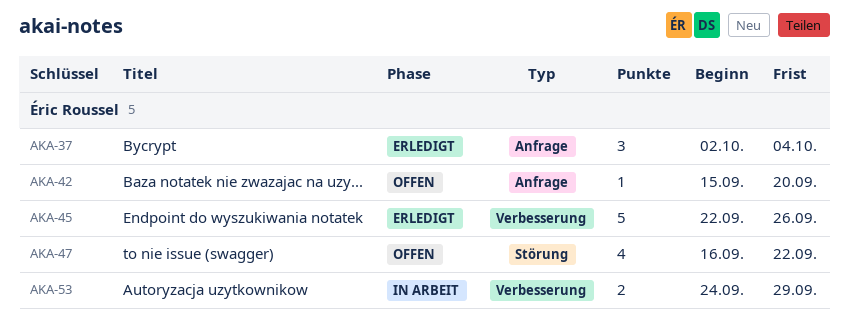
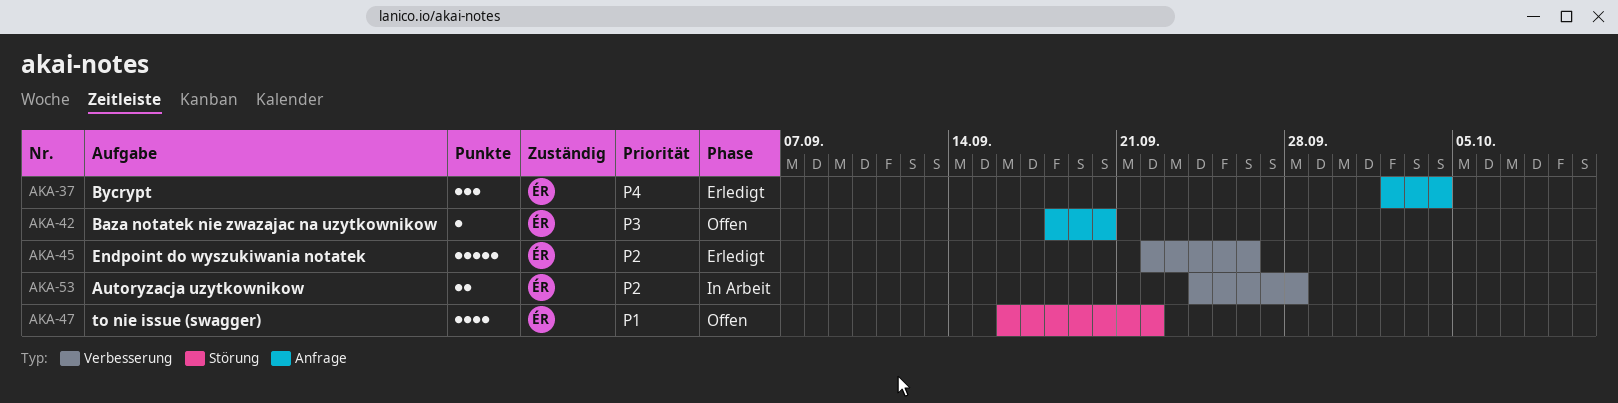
AKA-42, start: Sep 15 -> Sep 18
AKA-53, due: Sep 29 -> Sep 28

